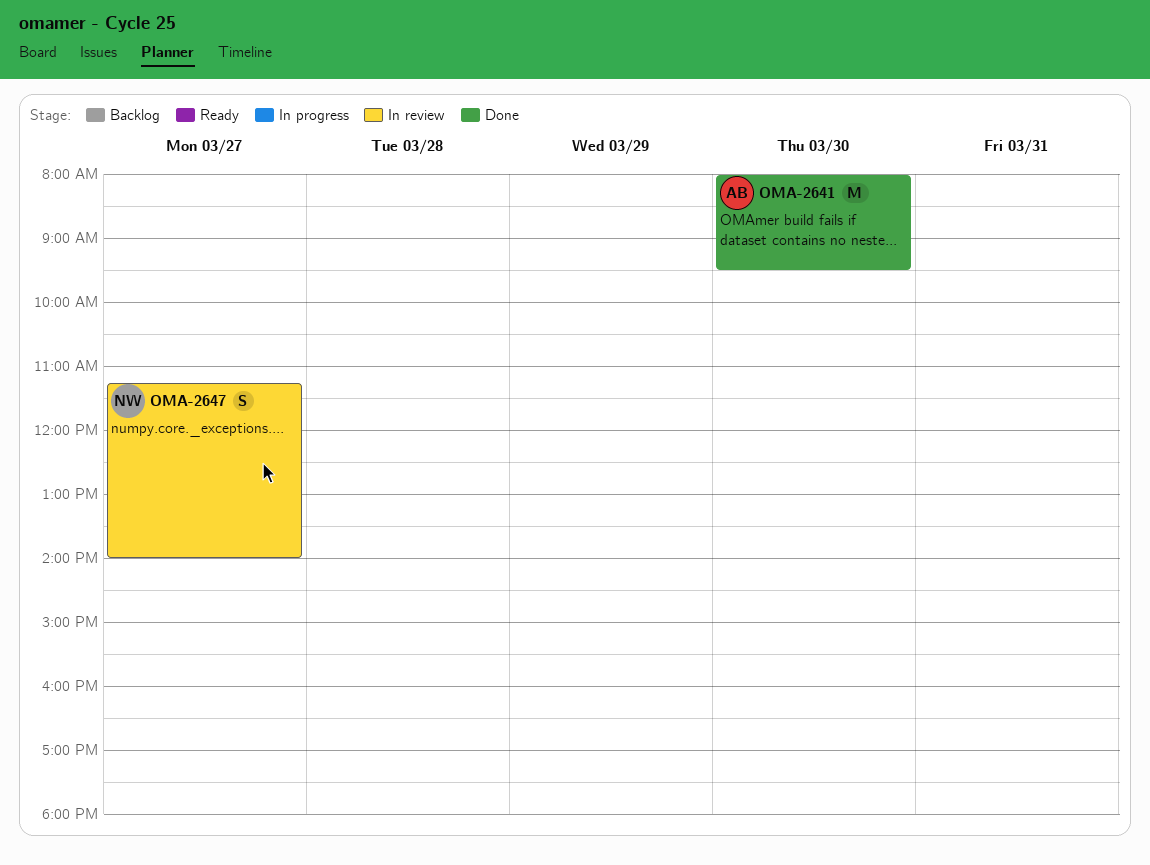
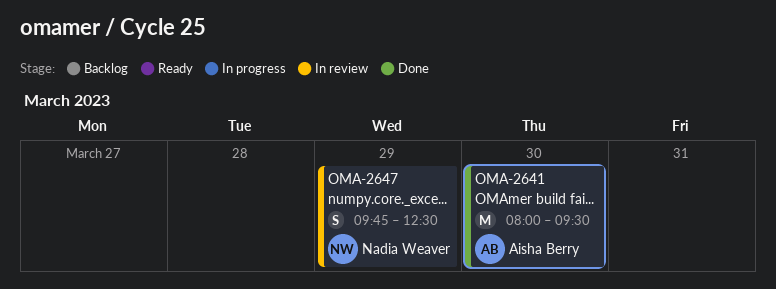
OMA-2647, day: Mar 27 -> Mar 29
OMA-2647, begins: 11:15 -> 09:45
OMA-2647, ends: 14:00 -> 12:30

